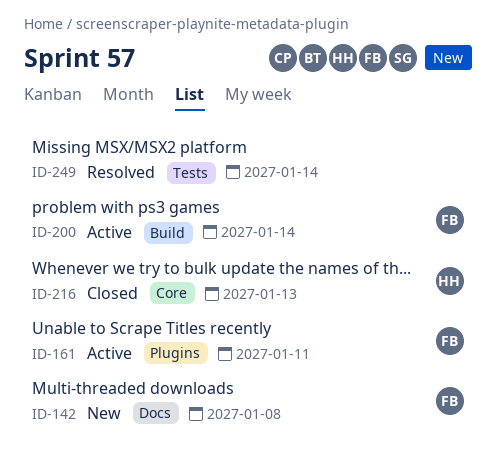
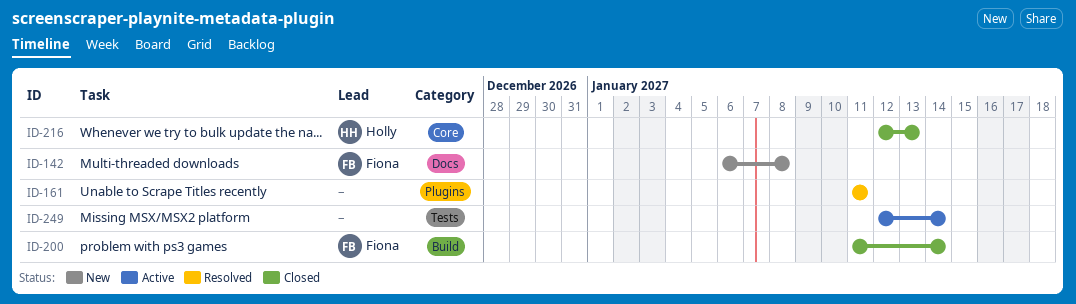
ID-161, status: Active -> Resolved
ID-161, owner: Fiona -> none
ID-200, status: Active -> Closed
ID-249, status: Resolved -> Active

